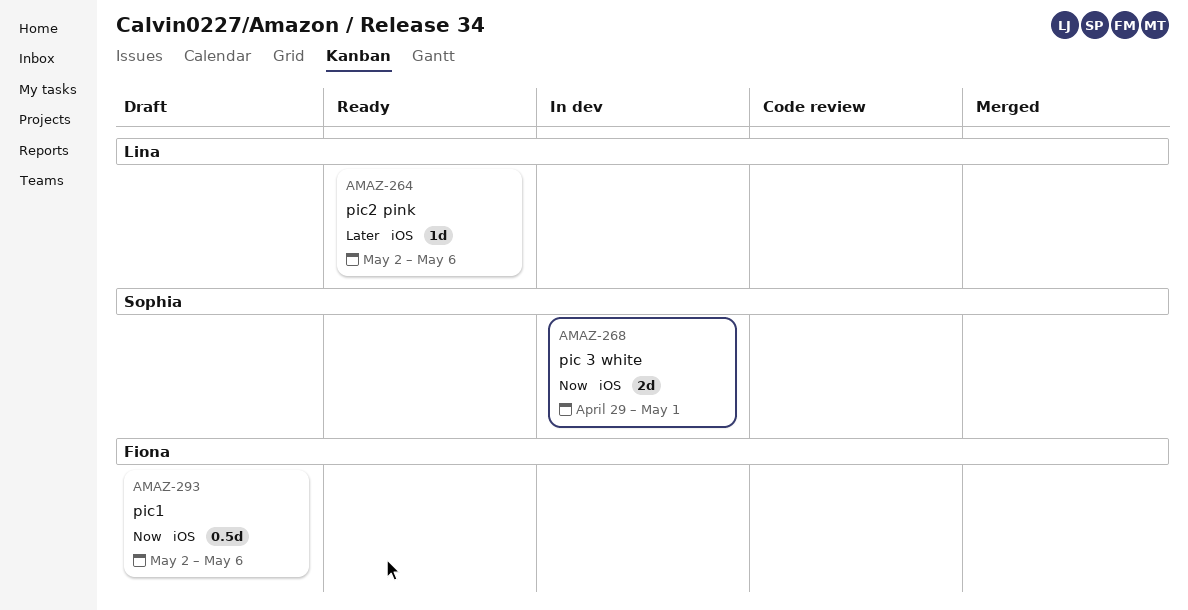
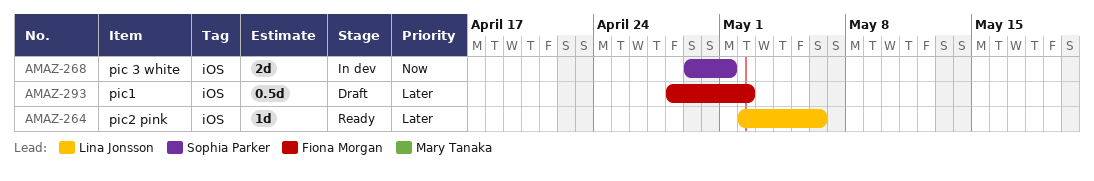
AMAZ-293, priority: Now -> Later
AMAZ-293, start: May 2 -> Apr 28
AMAZ-293, due: May 6 -> May 2

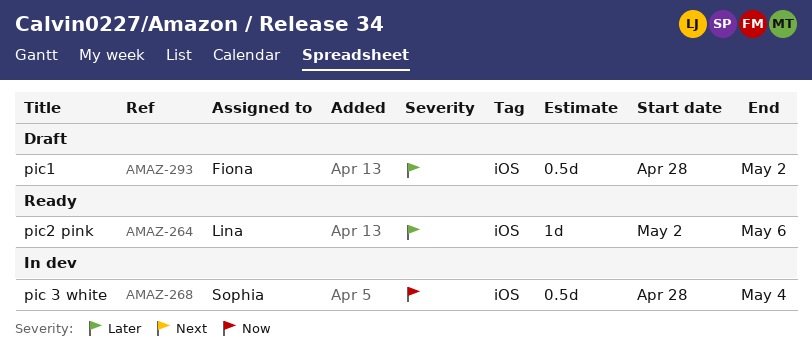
AMAZ-268, estimate: 2d -> 0.5d
AMAZ-268, start: Apr 29 -> Apr 28
AMAZ-268, due: May 1 -> May 4

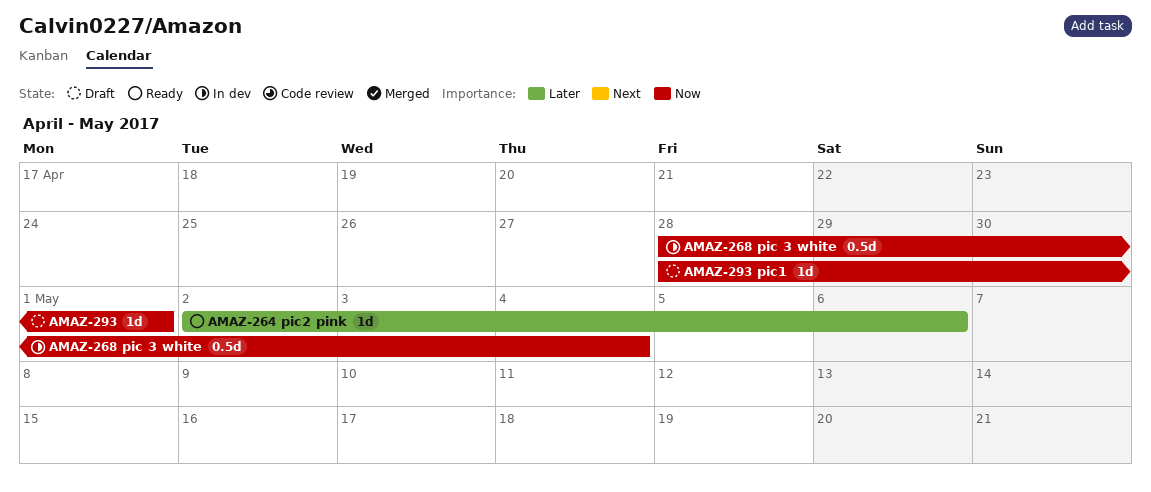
AMAZ-293, priority: Later -> Now
AMAZ-293, estimate: 0.5d -> 1d
AMAZ-293, due: May 2 -> May 1

